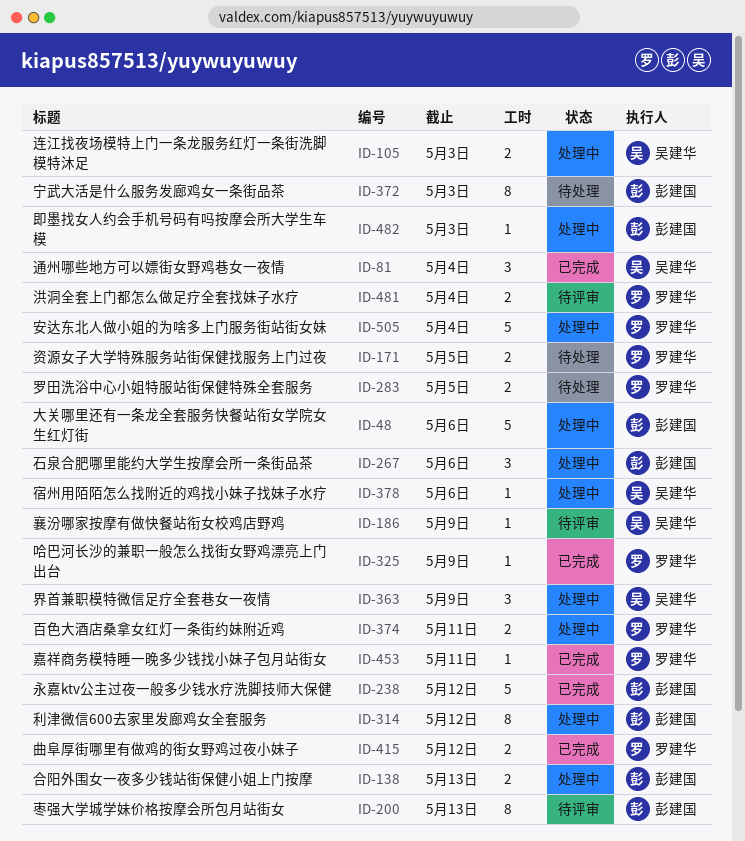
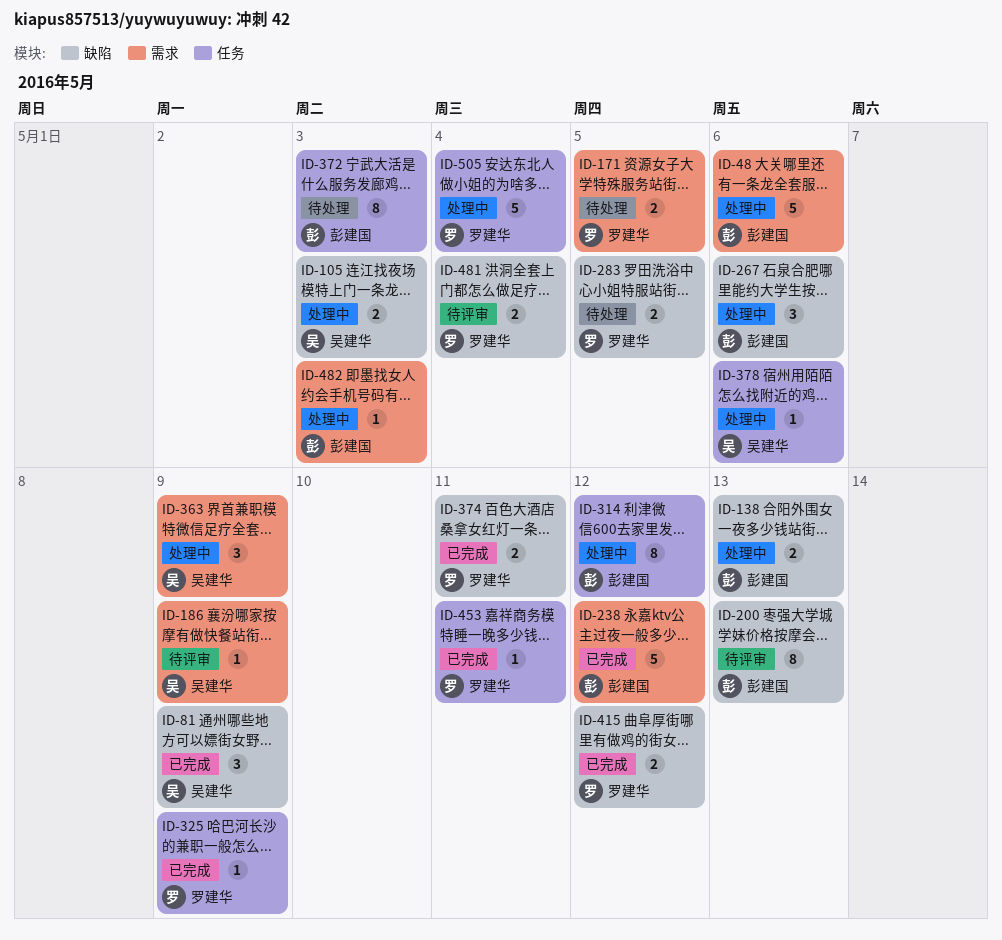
ID-81, due: May 4 -> May 9
ID-374, status: 处理中 -> 已完成

